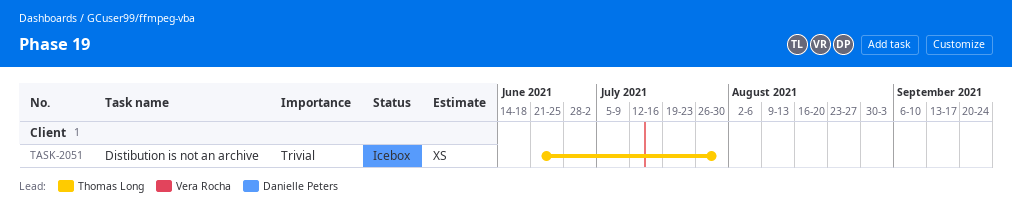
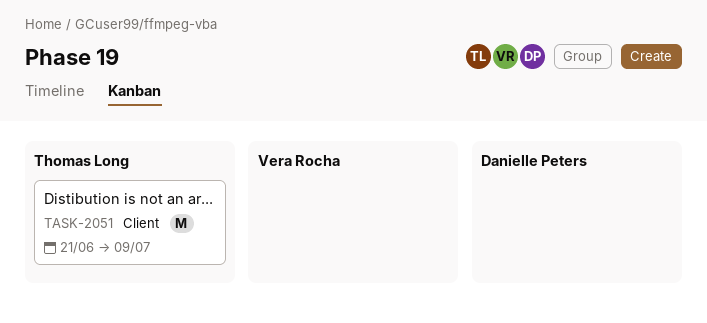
TASK-2051, estimate: XS -> M
TASK-2051, due: Jul 30 -> Jul 9

